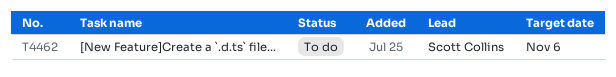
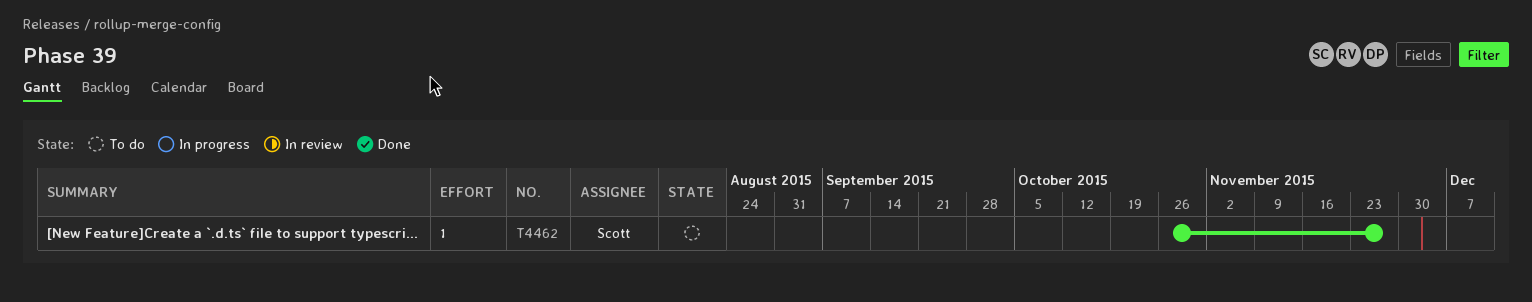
T4462, due: Nov 6 -> Nov 27

